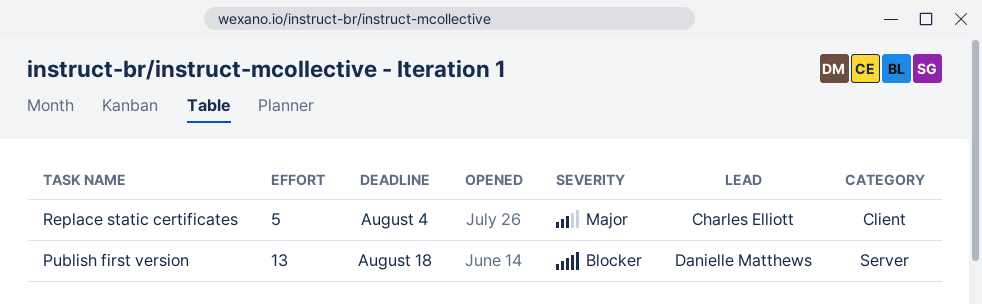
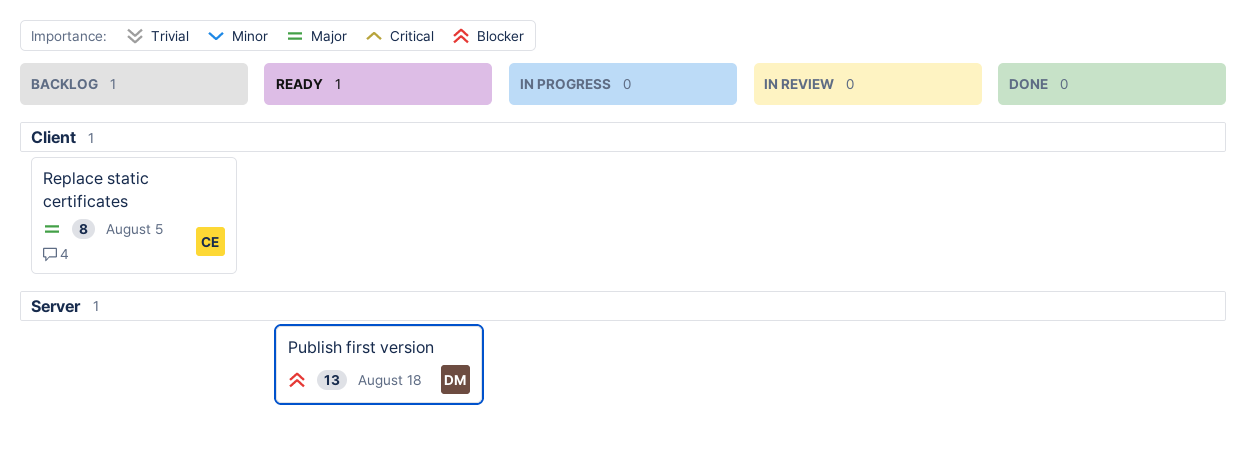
Replace static certificates, estimate: 5 -> 8
Replace static certificates, due: Aug 4 -> Aug 5

